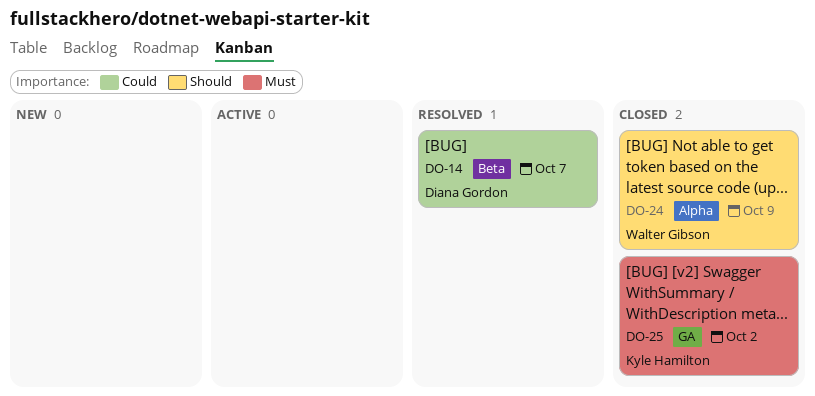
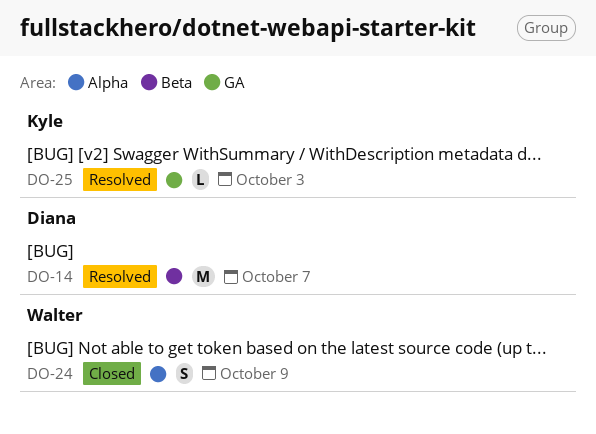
DO-25, status: Closed -> Resolved
DO-25, due: Oct 2 -> Oct 3

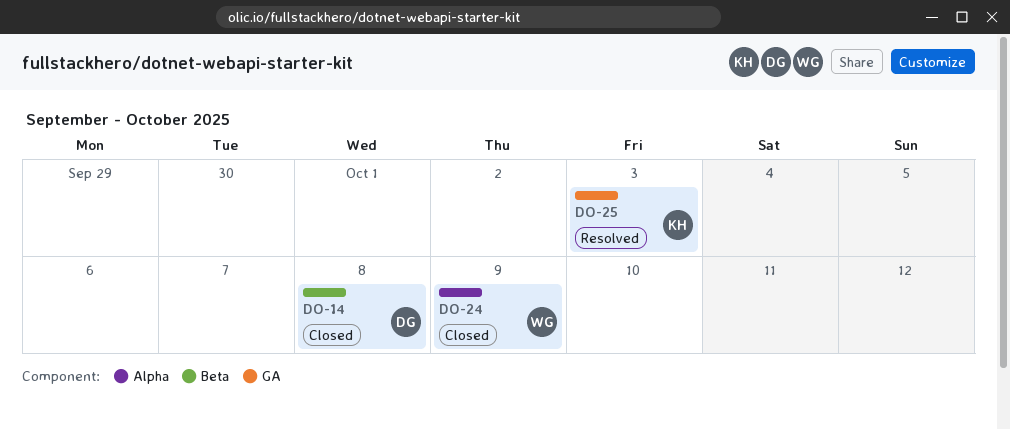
DO-14, status: Resolved -> Closed
DO-14, due: Oct 7 -> Oct 8

